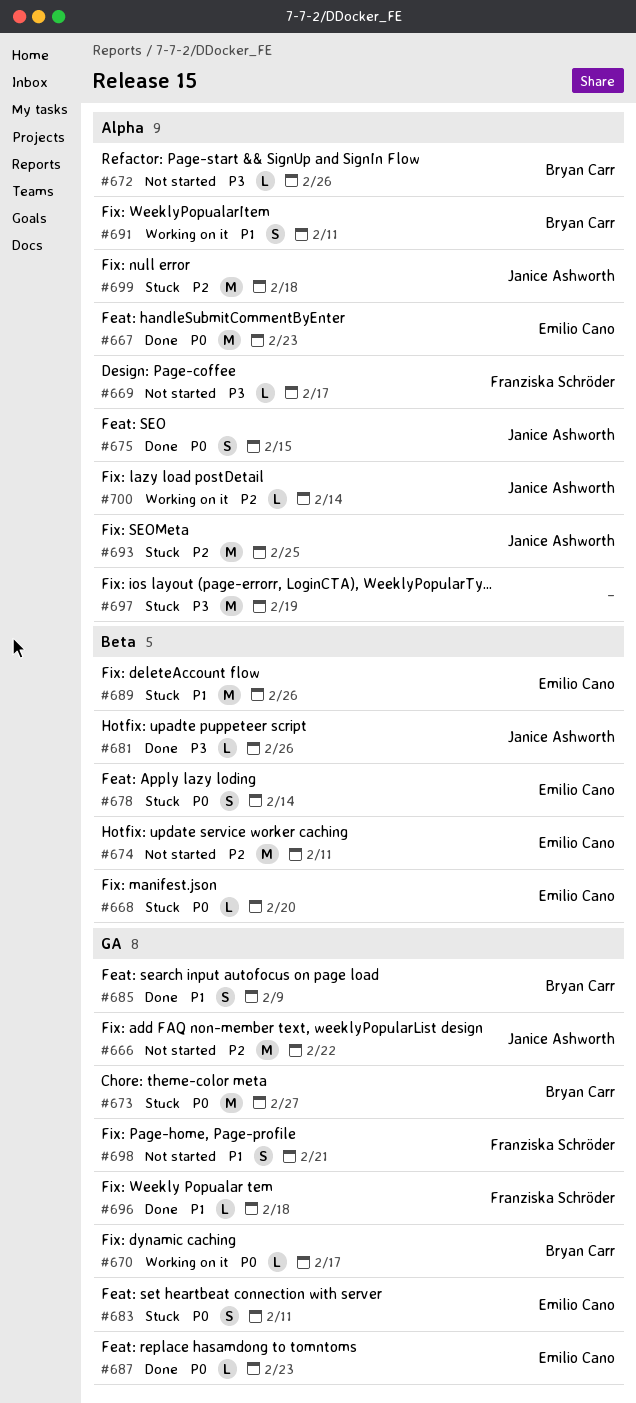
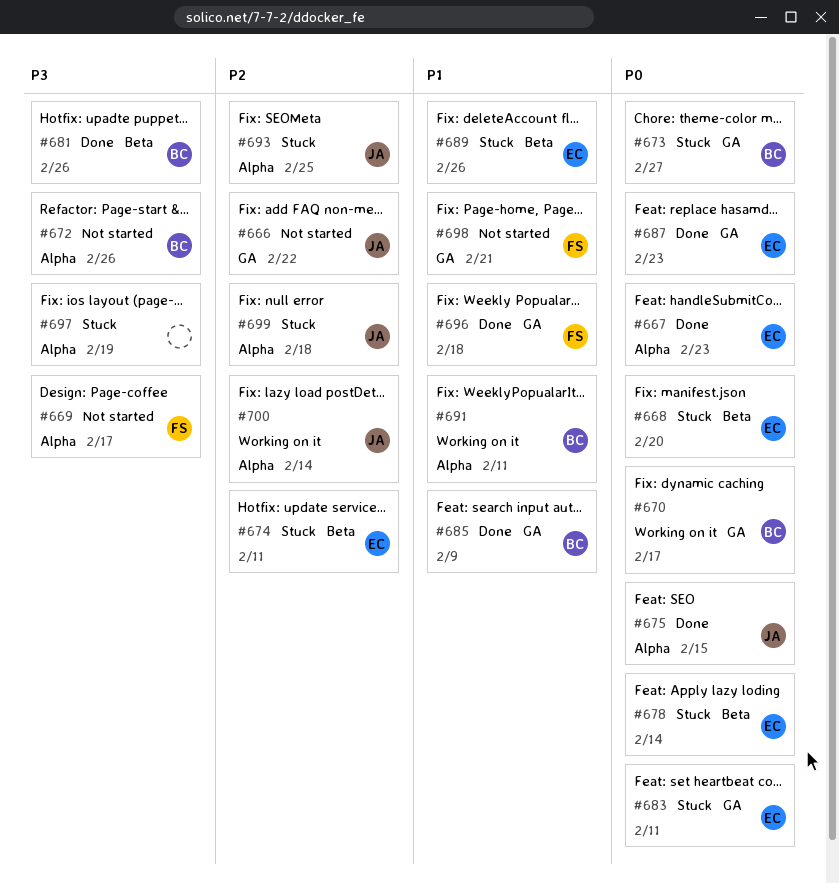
#674, status: Not started -> Stuck
#681, owner: Janice Ashworth -> Bryan Carr

